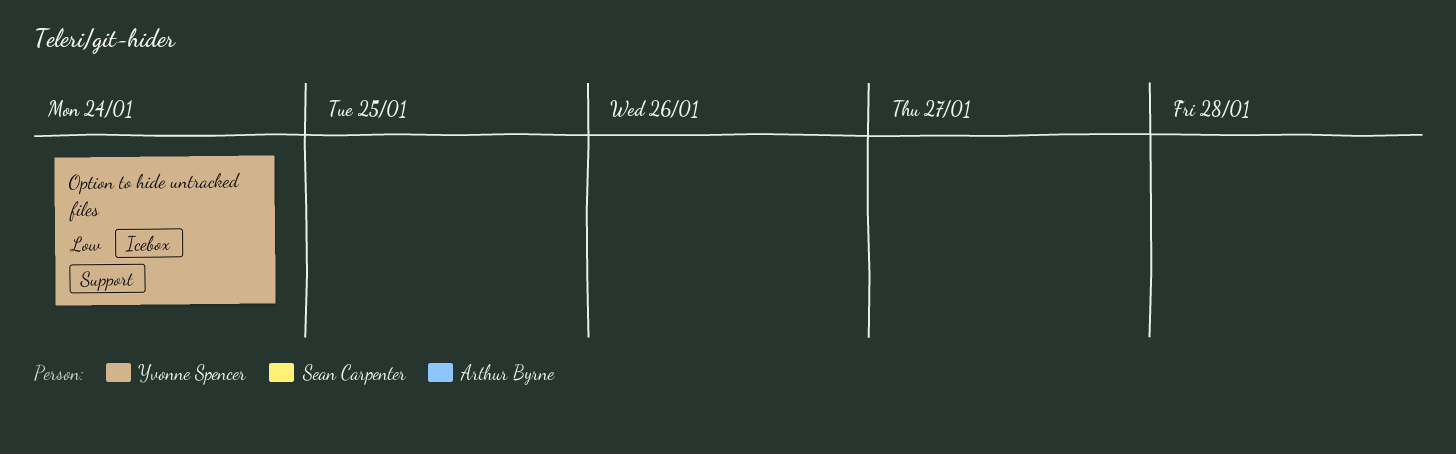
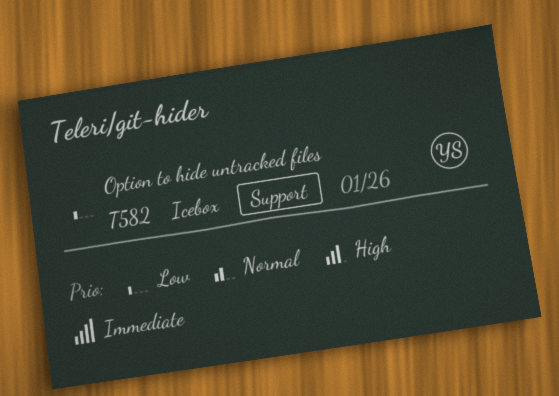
Option to hide untracked files, due: Jan 24 -> Jan 26

